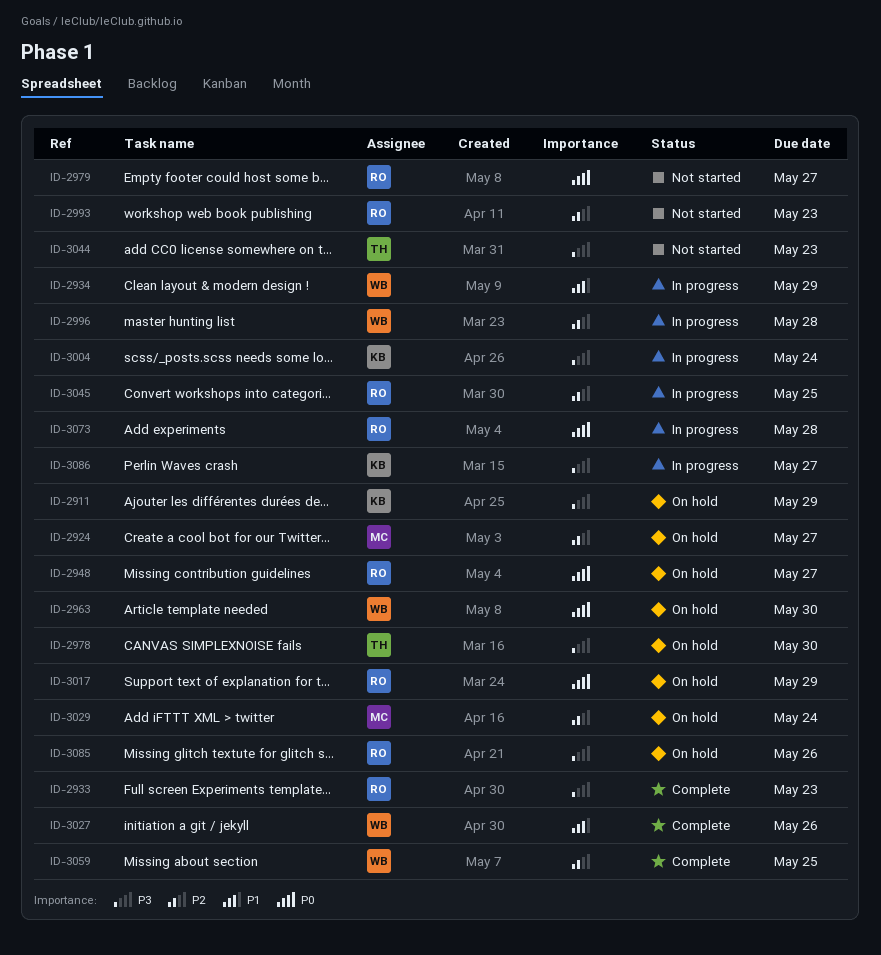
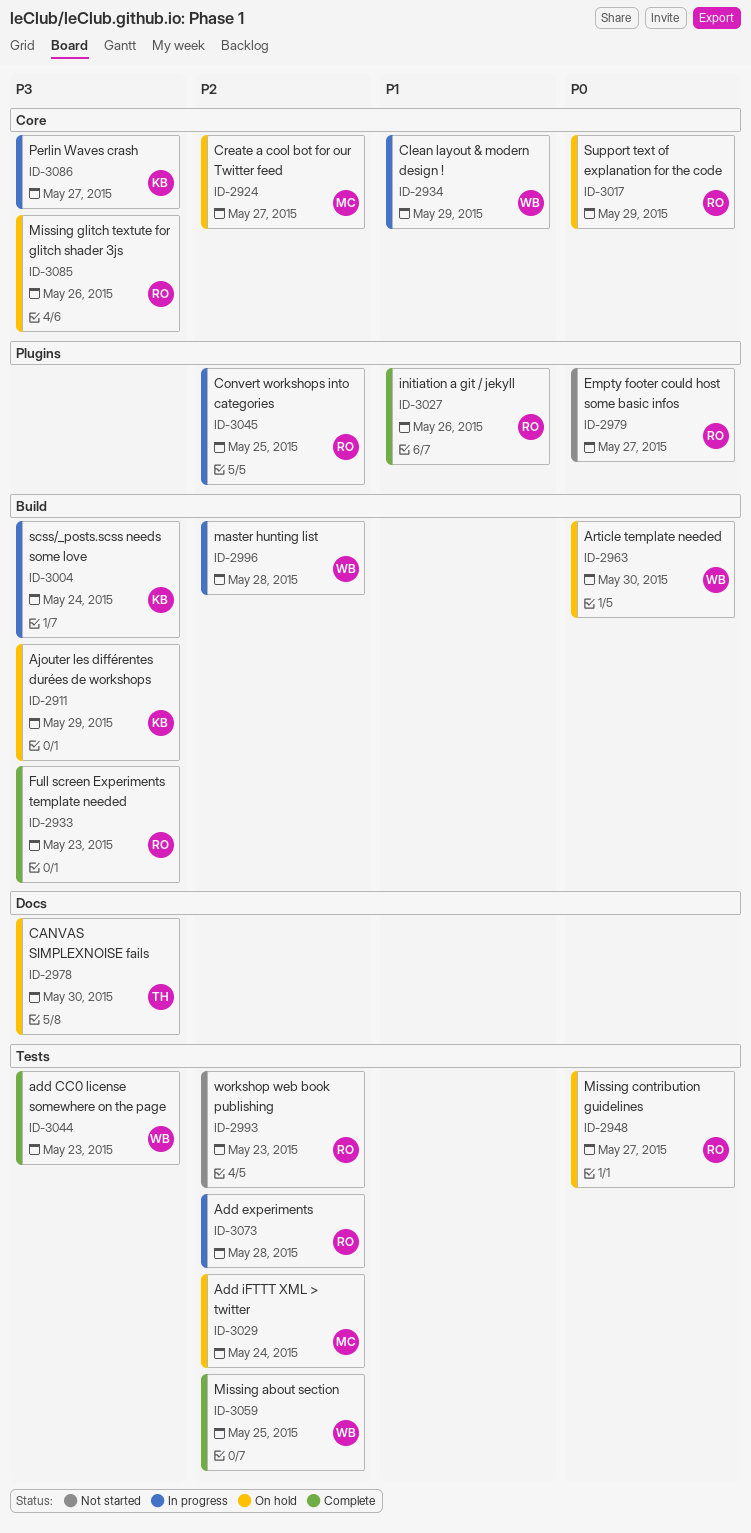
ID-3027, owner: WB -> RO
ID-3044, status: Not started -> Complete
ID-3044, owner: TH -> WB
ID-3073, priority: P0 -> P2

